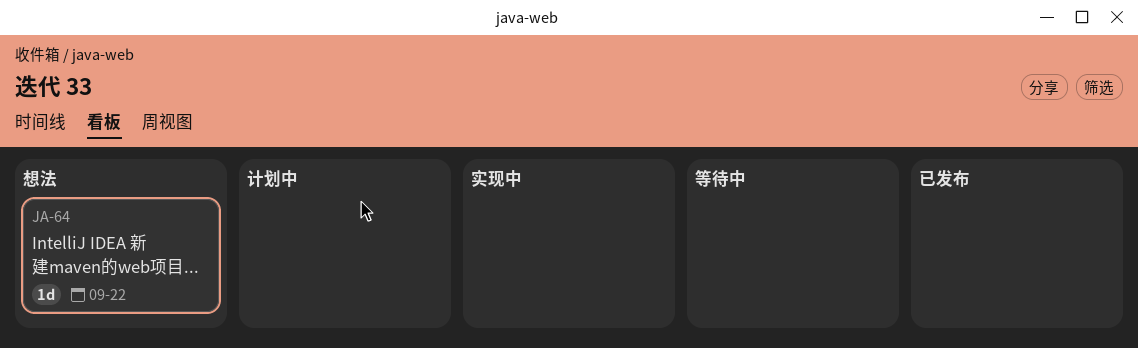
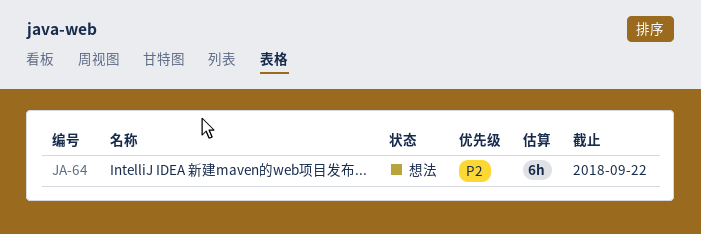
JA-64, estimate: 1d -> 6h

